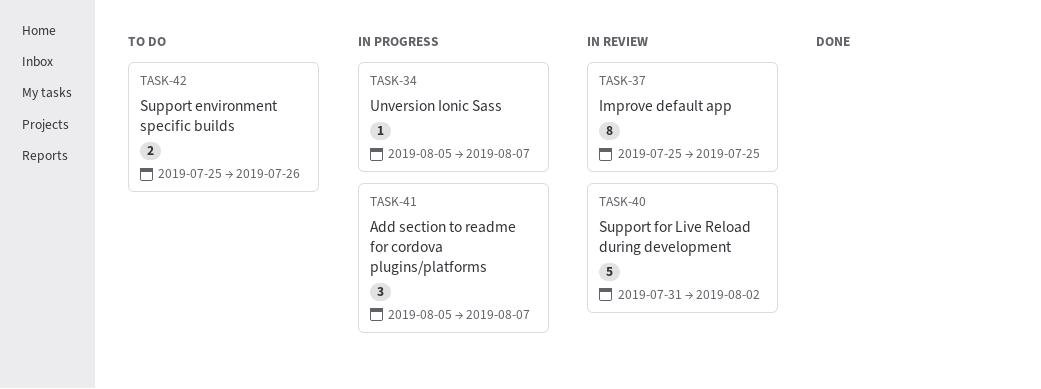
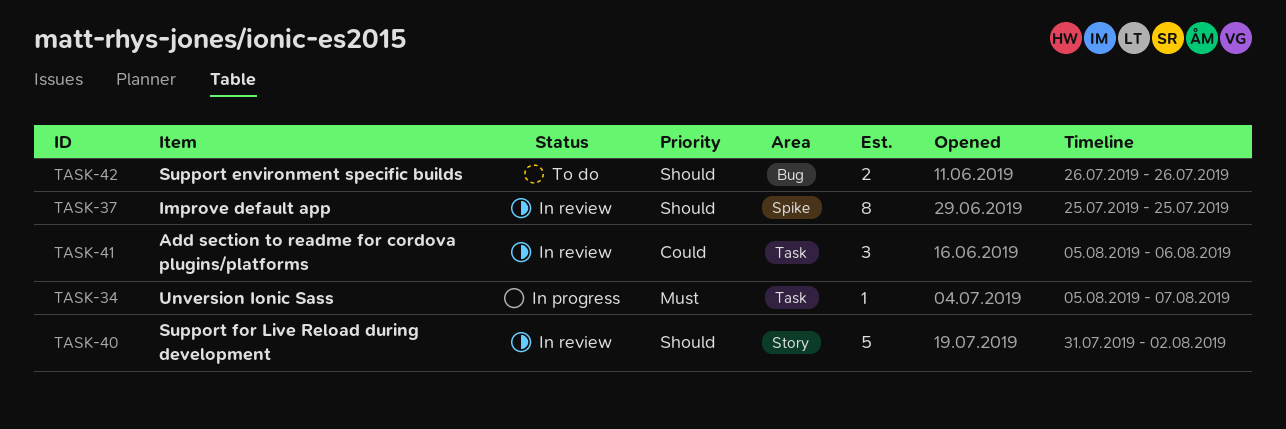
TASK-41, status: In progress -> In review
TASK-41, due: Aug 7 -> Aug 6
TASK-42, start: Jul 25 -> Jul 26

